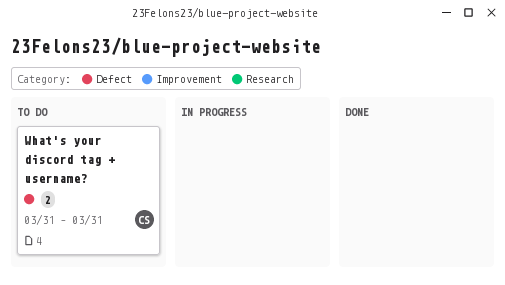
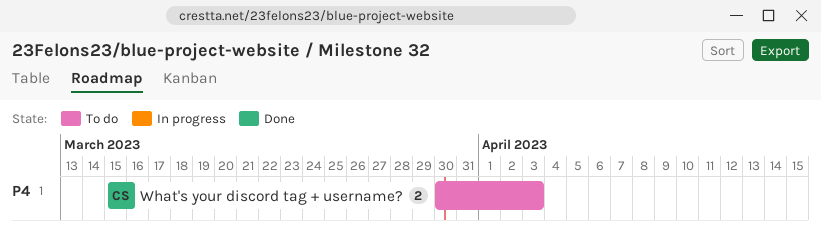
What's your discord tag + username?, start: Mar 31 -> Mar 30
What's your discord tag + username?, due: Mar 31 -> Apr 3

